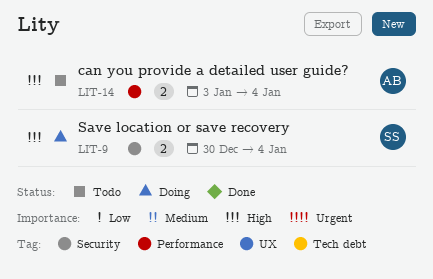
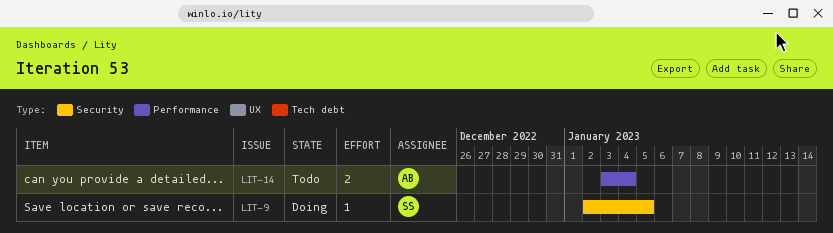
LIT-9, estimate: 2 -> 1
LIT-9, start: Dec 30 -> Jan 2
LIT-9, due: Jan 4 -> Jan 5

